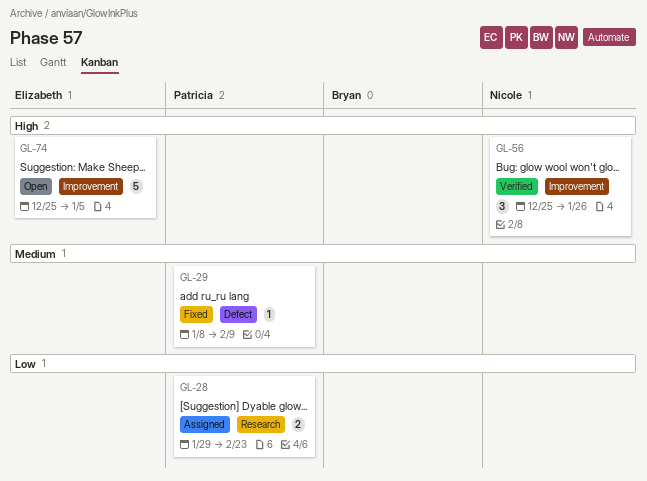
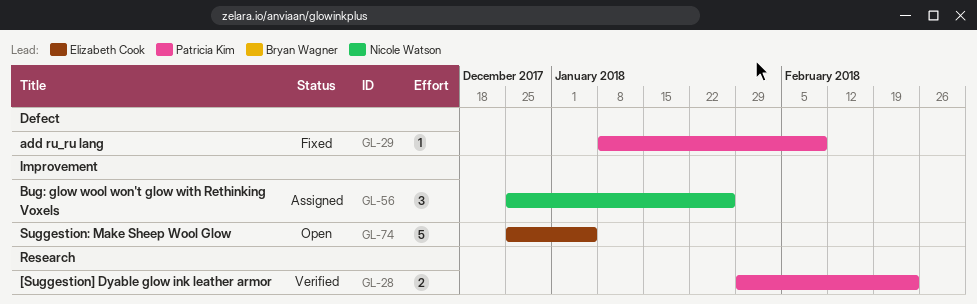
GL-28, status: Assigned -> Verified
GL-56, status: Verified -> Assigned

